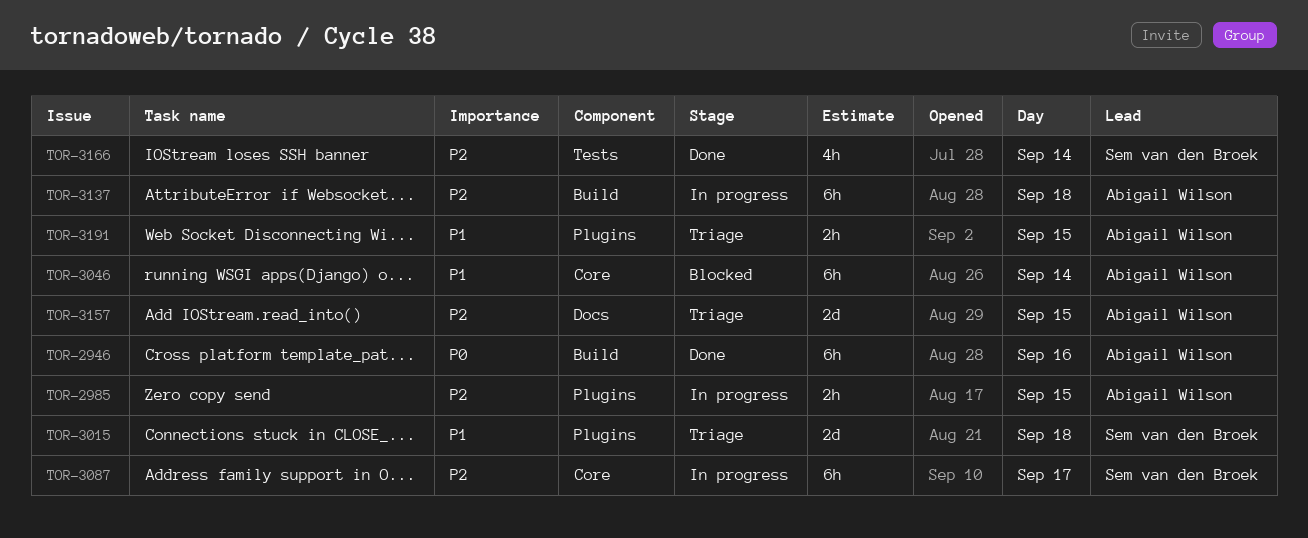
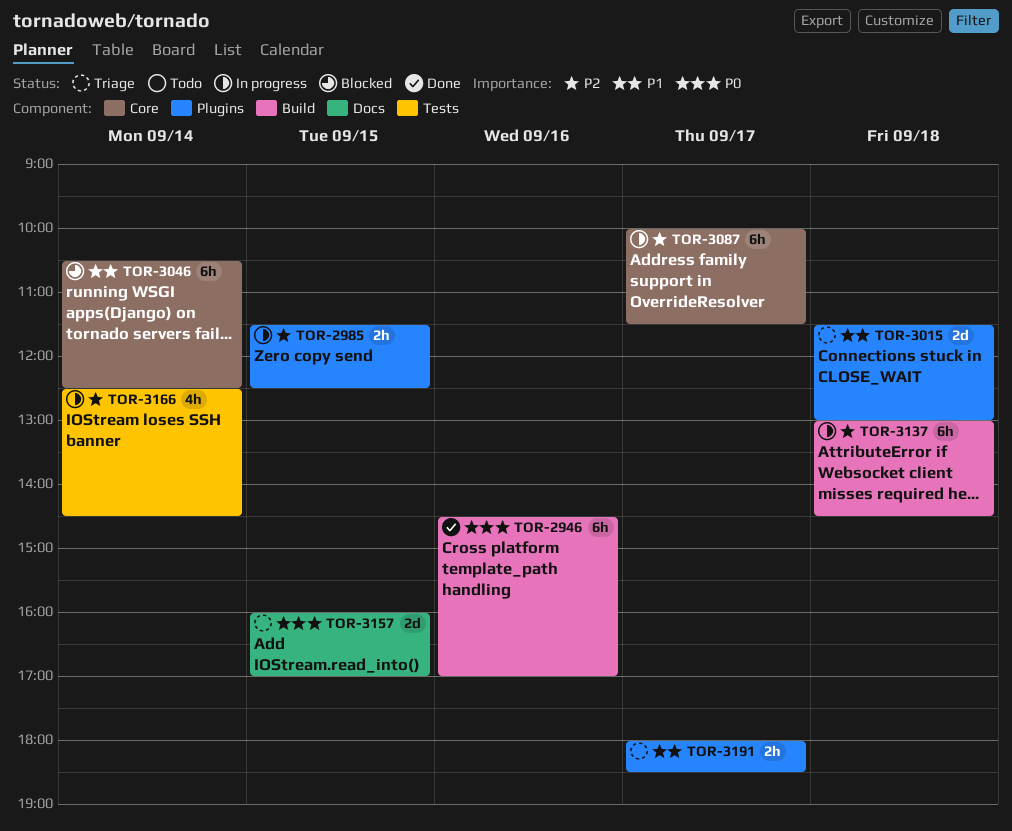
TOR-3157, priority: P2 -> P0
TOR-3166, status: Done -> In progress
TOR-3191, day: Sep 15 -> Sep 17

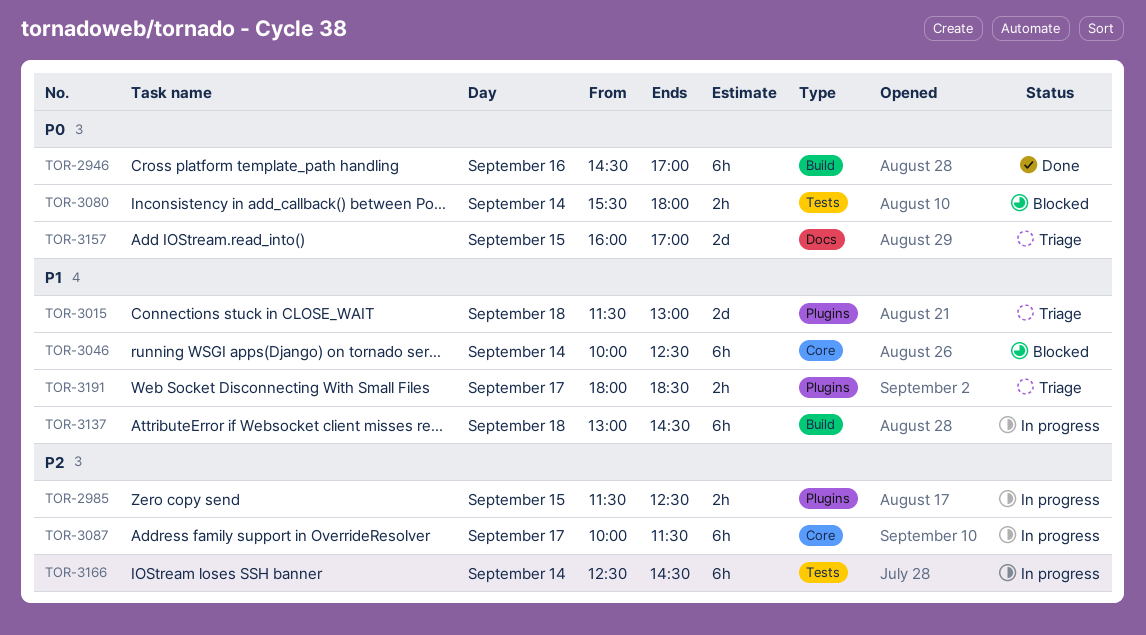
TOR-3046, begins: 10:30 -> 10:00
TOR-3080: none -> present
TOR-3137, priority: P2 -> P1
TOR-3166, estimate: 4h -> 6h

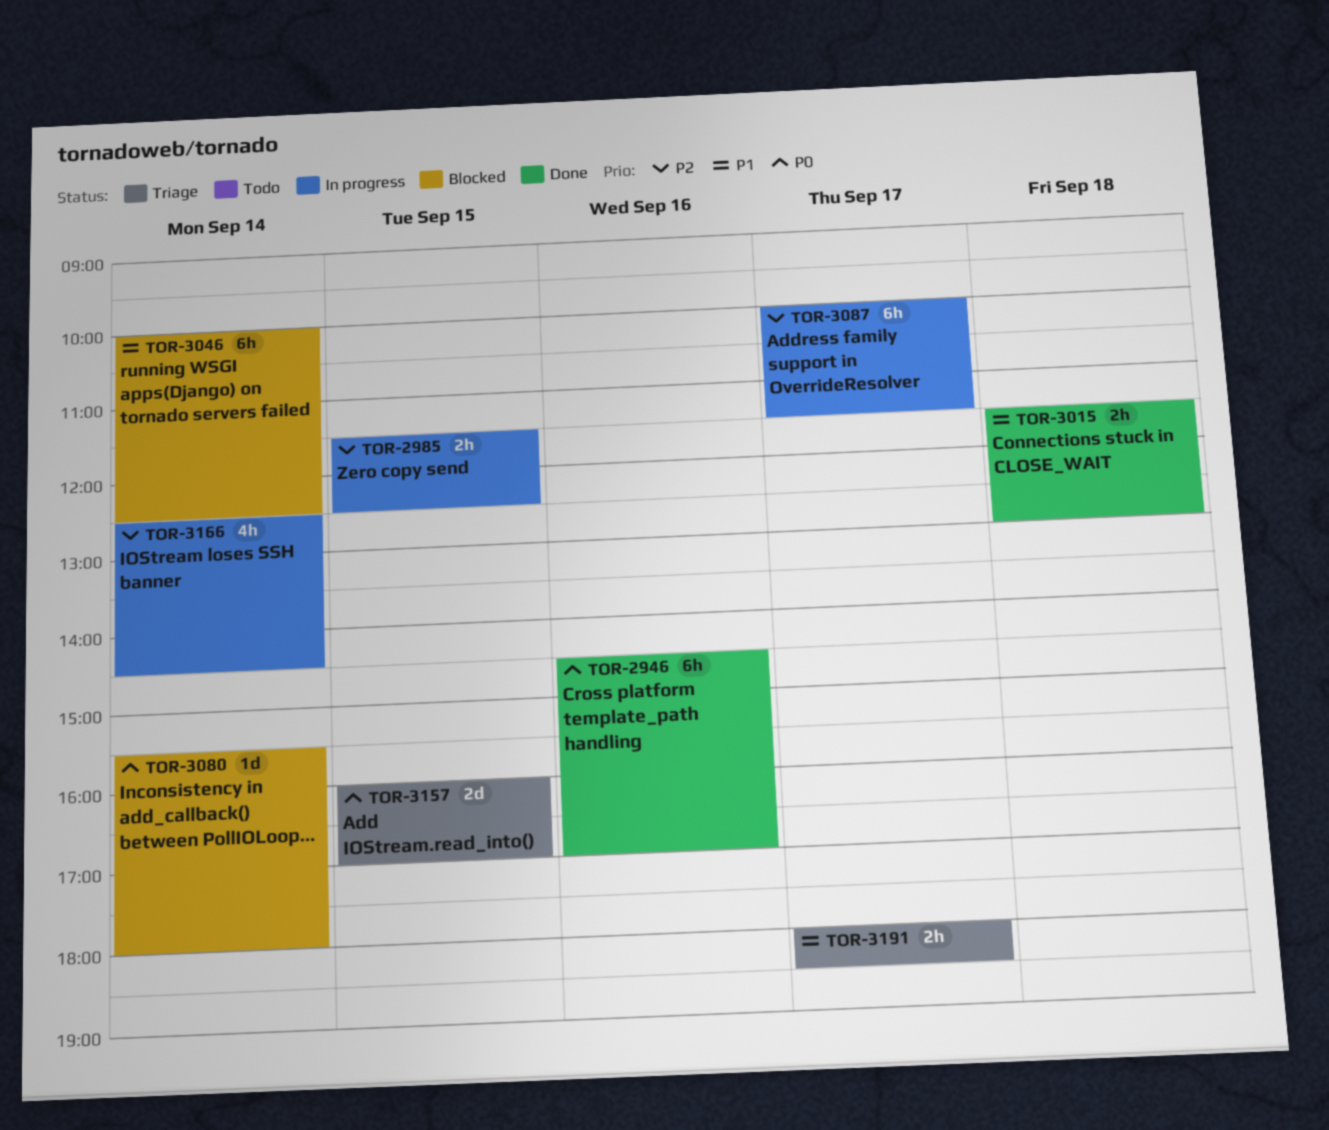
TOR-3015, status: Triage -> Done
TOR-3015, estimate: 2d -> 2h
TOR-3080, estimate: 2h -> 1d
TOR-3137: present -> none
TOR-3166, estimate: 6h -> 4h

